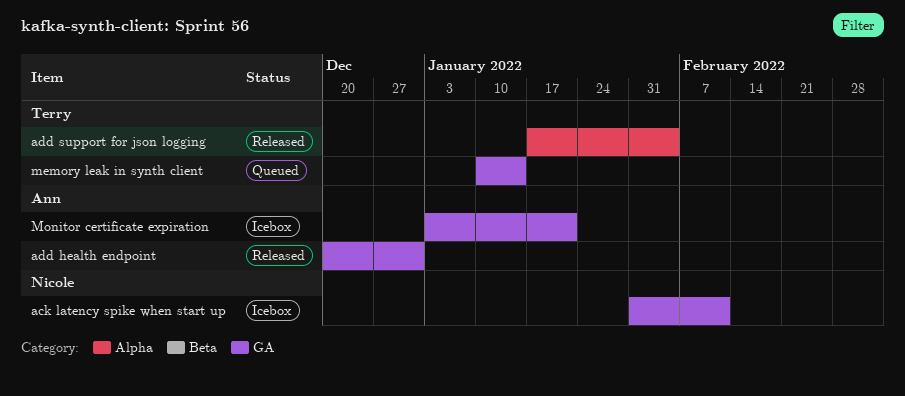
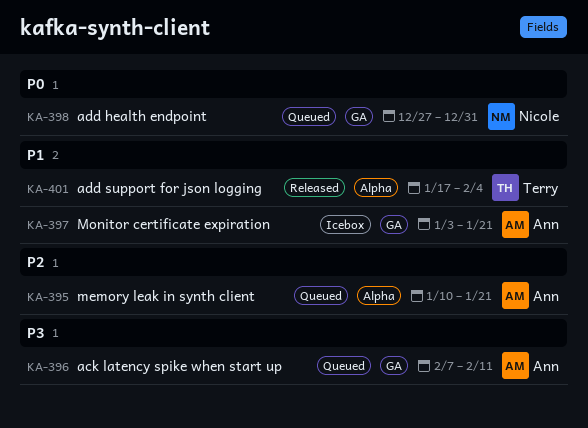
ack latency spike when start up, status: Icebox -> Queued
ack latency spike when start up, owner: Nicole -> Ann
ack latency spike when start up, start: Jan 31 -> Feb 7
add health endpoint, status: Released -> Queued
add health endpoint, owner: Ann -> Nicole
add health endpoint, start: Dec 20 -> Dec 27
memory leak in synth client, owner: Terry -> Ann
memory leak in synth client, label: GA -> Alpha
memory leak in synth client, due: Jan 14 -> Jan 21

